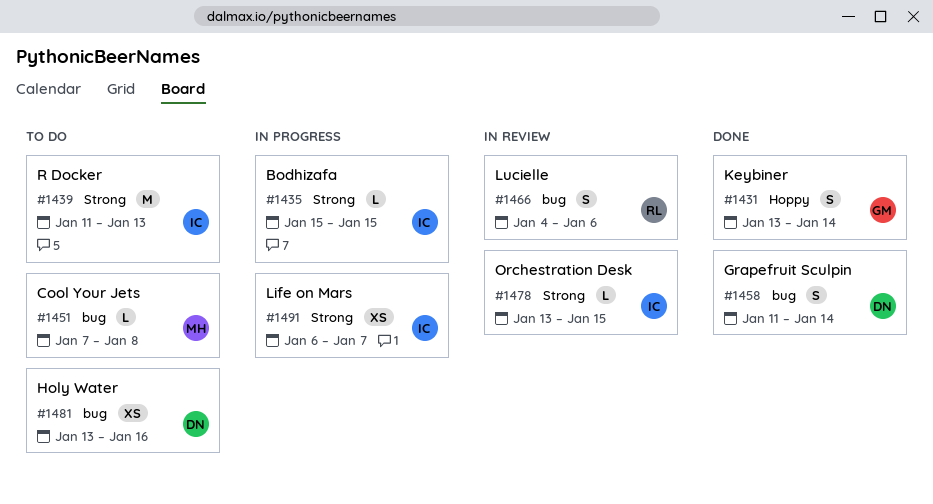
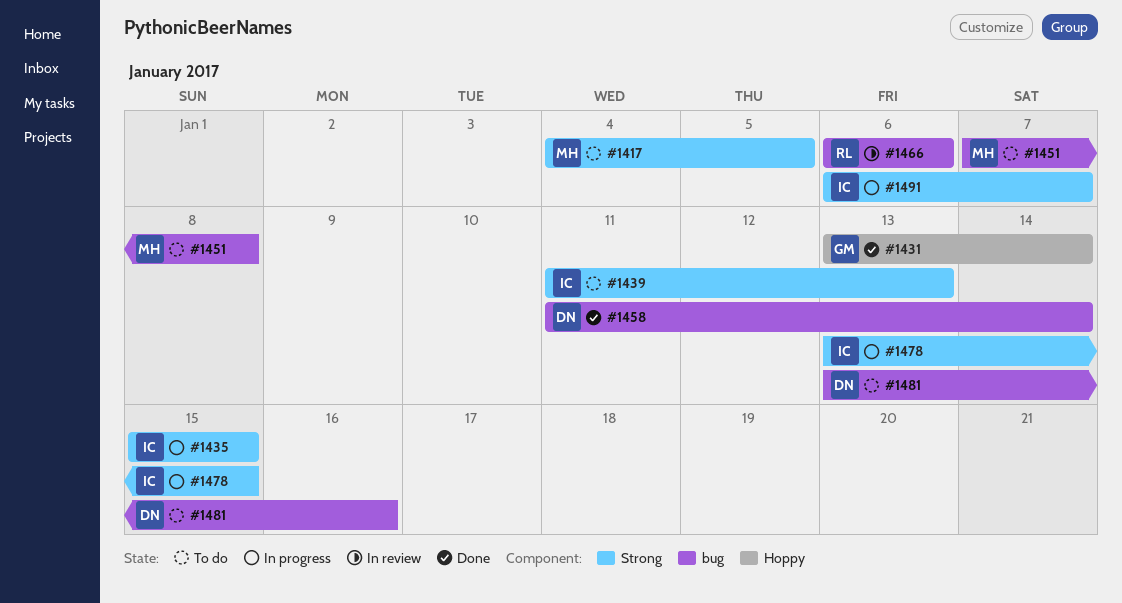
#1417: none -> present
#1466, start: Jan 4 -> Jan 6
#1478, status: In review -> In progress

